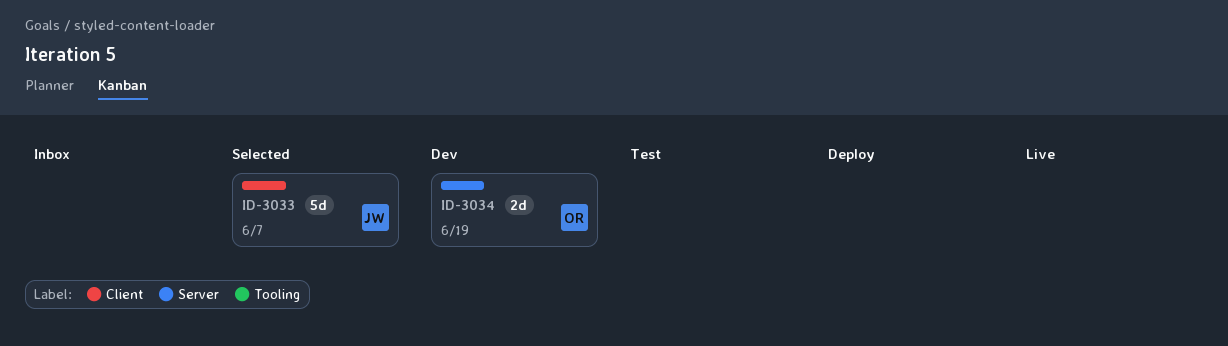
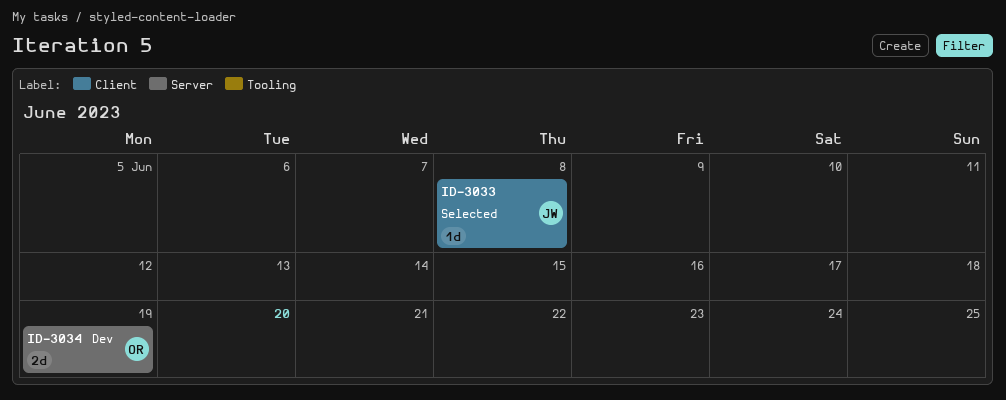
ID-3033, estimate: 5d -> 1d
ID-3033, due: Jun 7 -> Jun 8

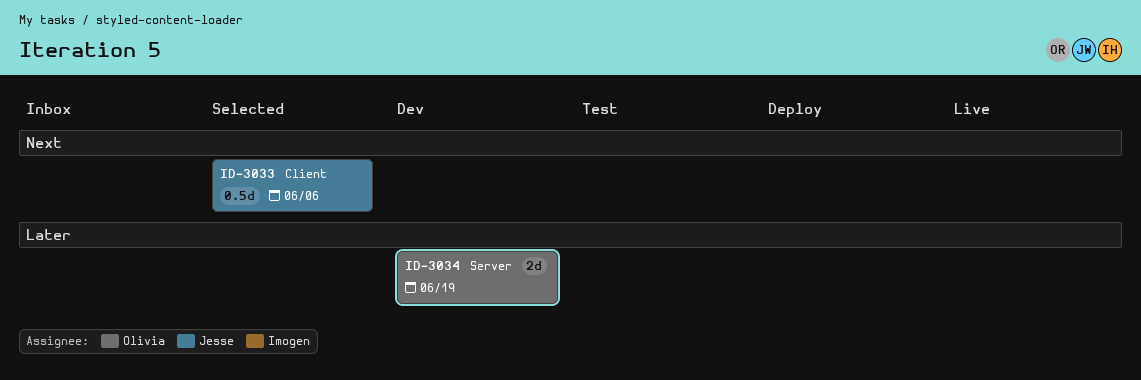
ID-3033, estimate: 1d -> 0.5d
ID-3033, due: Jun 8 -> Jun 6

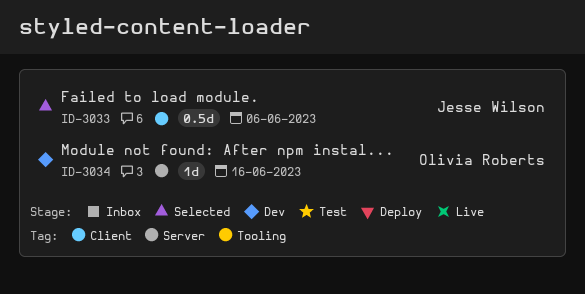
ID-3034, estimate: 2d -> 1d
ID-3034, due: Jun 19 -> Jun 16

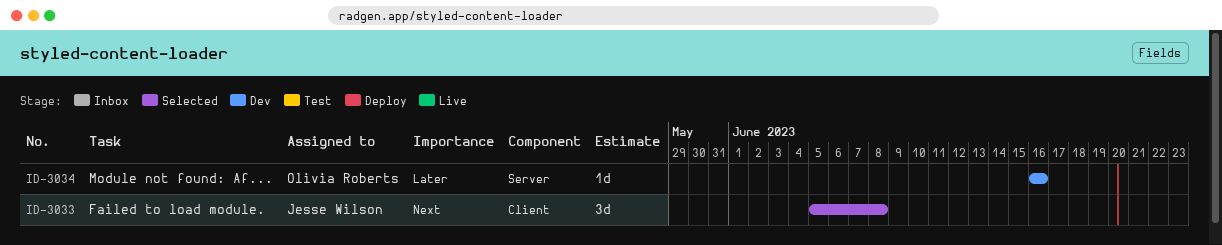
ID-3033, estimate: 0.5d -> 3d
ID-3033, due: Jun 6 -> Jun 8

